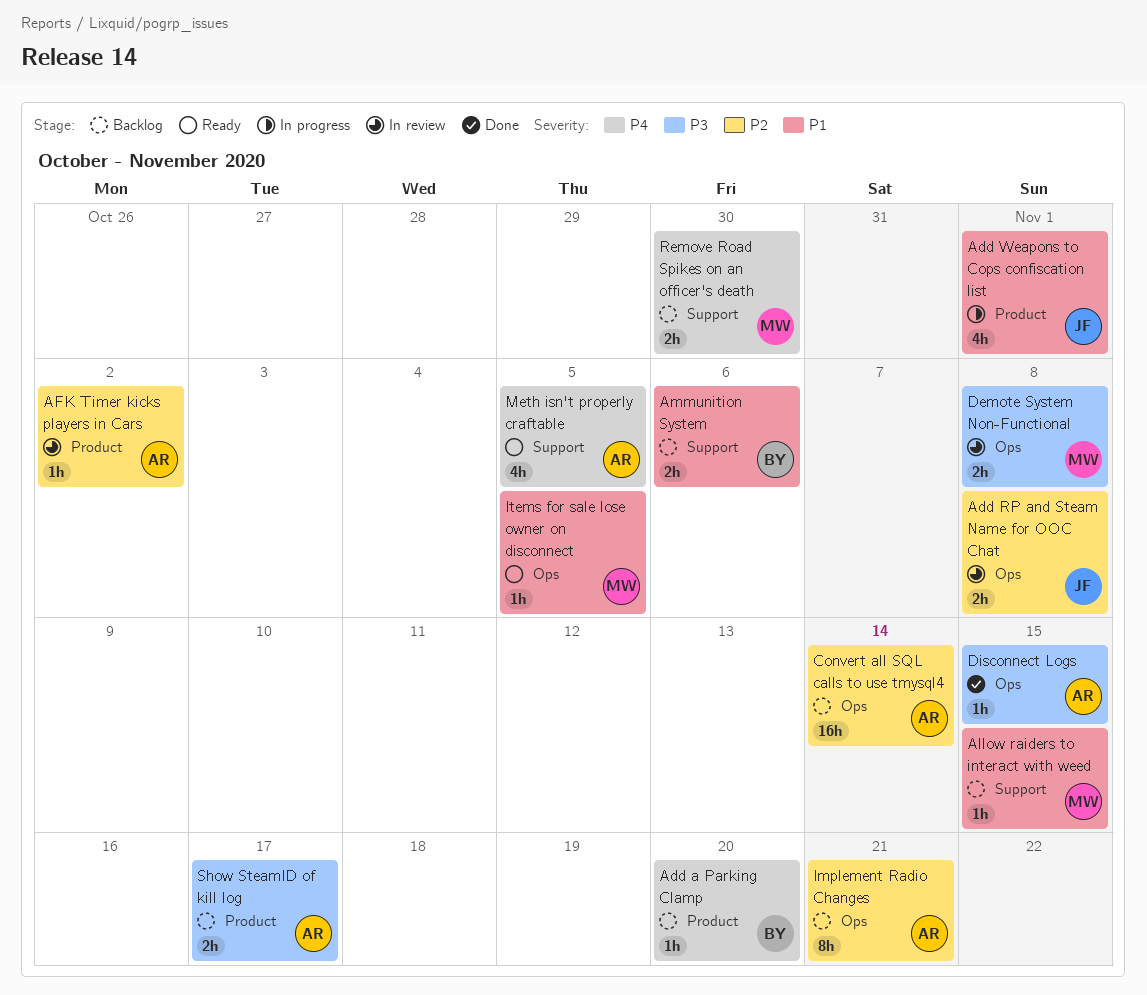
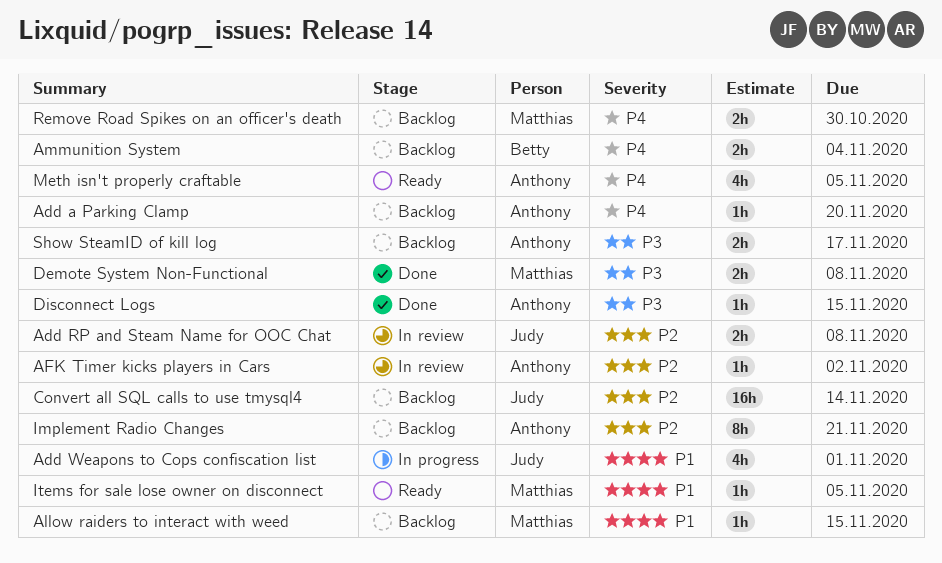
Add a Parking Clamp, owner: Betty -> Anthony
Ammunition System, priority: P1 -> P4
Ammunition System, due: Nov 6 -> Nov 4
Convert all SQL calls to use tmysql4, owner: Anthony -> Judy
Demote System Non-Functional, status: In review -> Done

